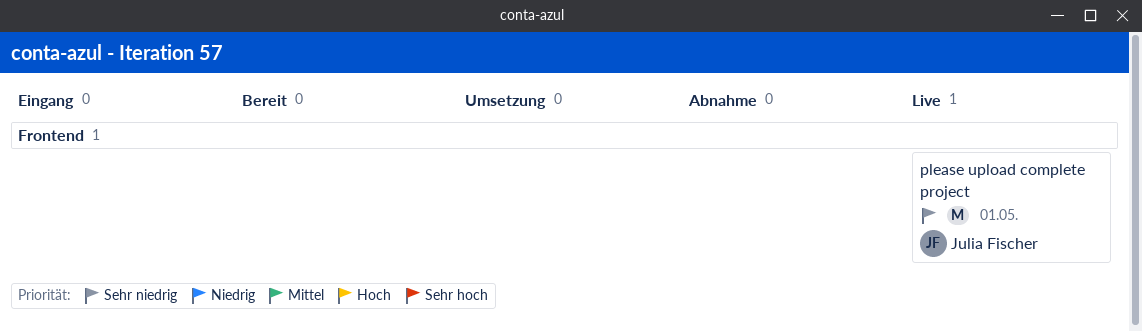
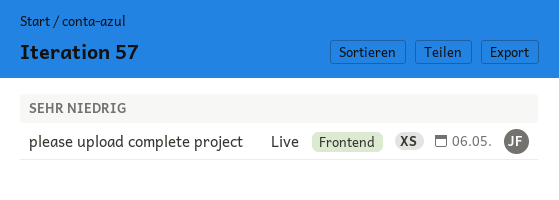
please upload complete project, estimate: M -> XS
please upload complete project, due: May 1 -> May 6

